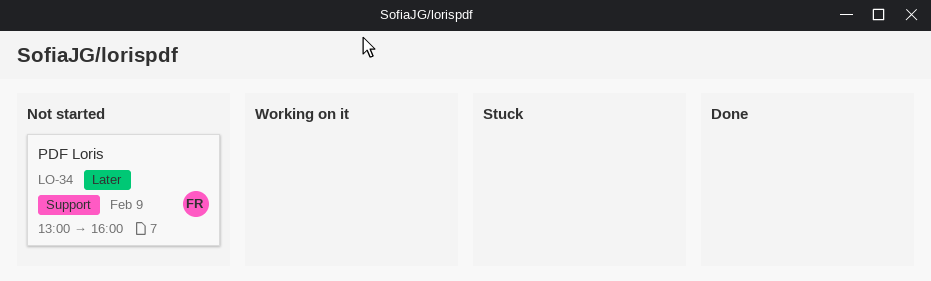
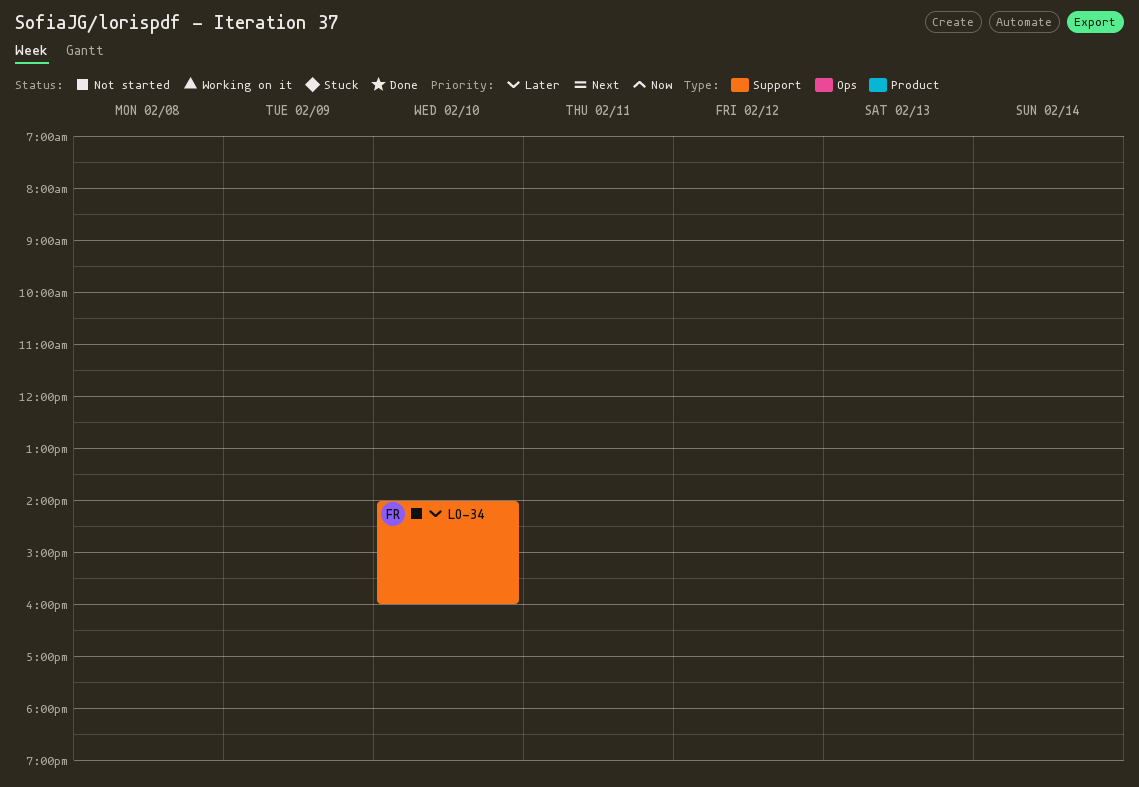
LO-34, day: Feb 9 -> Feb 10
LO-34, begins: 13:00 -> 14:00

